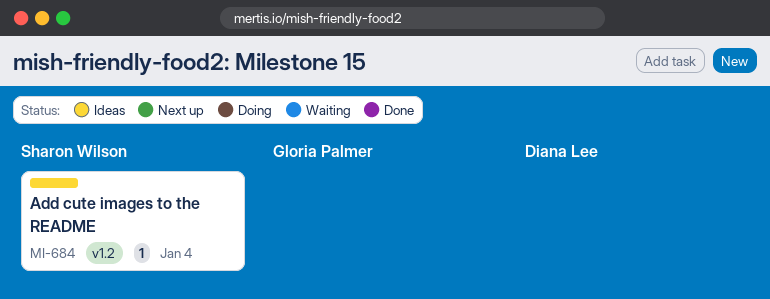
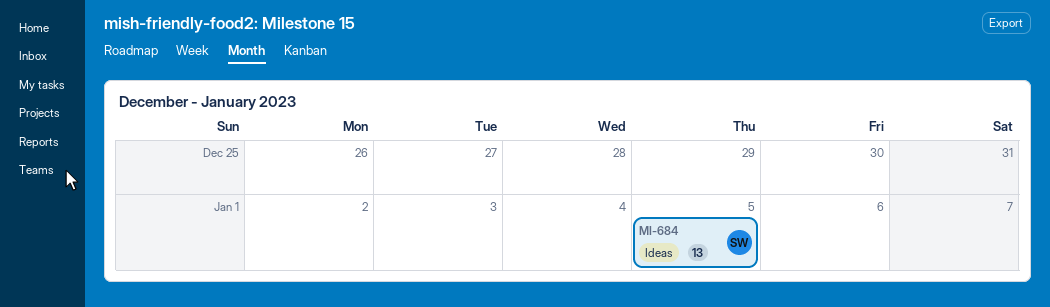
MI-684, estimate: 1 -> 13
MI-684, due: Jan 4 -> Jan 5

